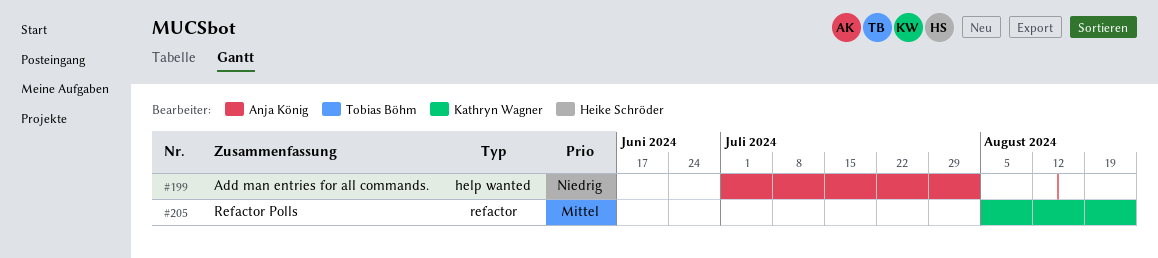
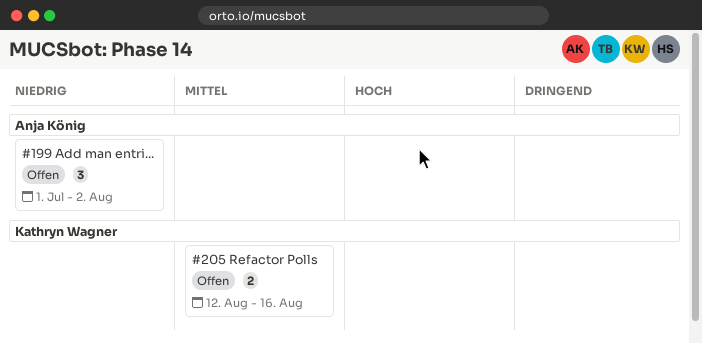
#205, start: Aug 5 -> Aug 12
#205, due: Aug 23 -> Aug 16

